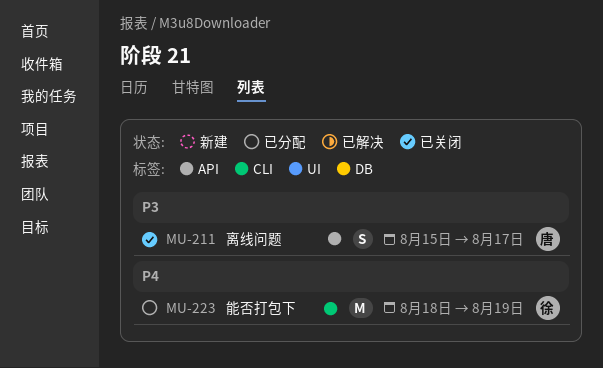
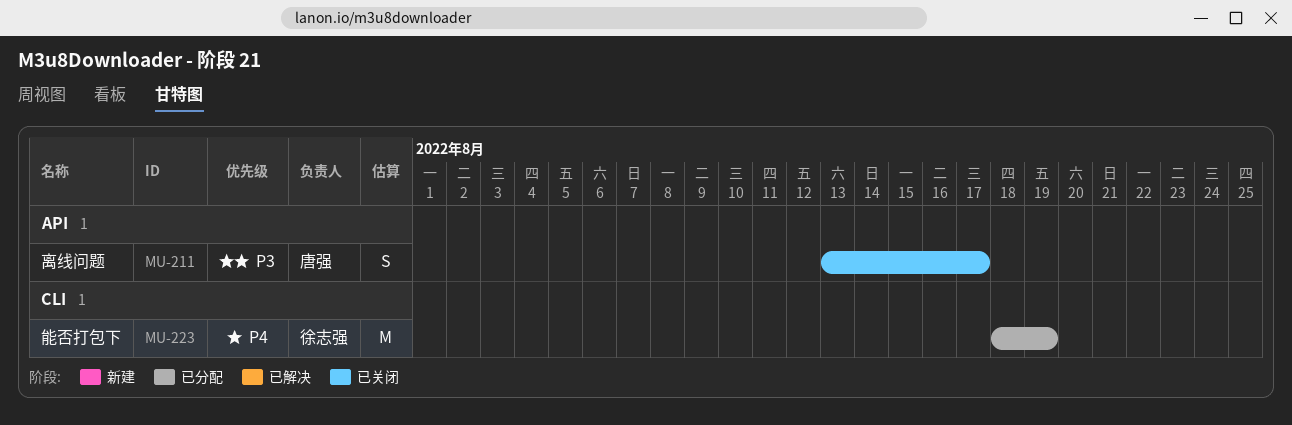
MU-211, start: Aug 15 -> Aug 13

